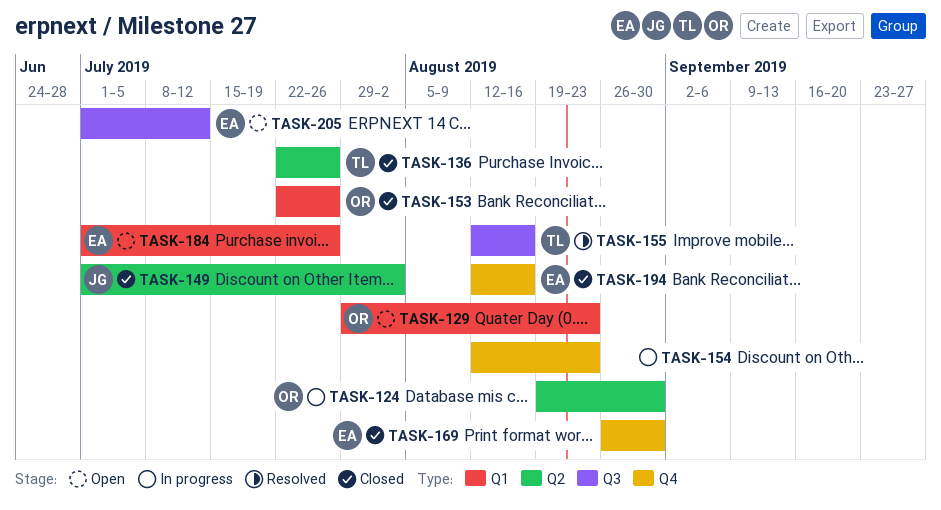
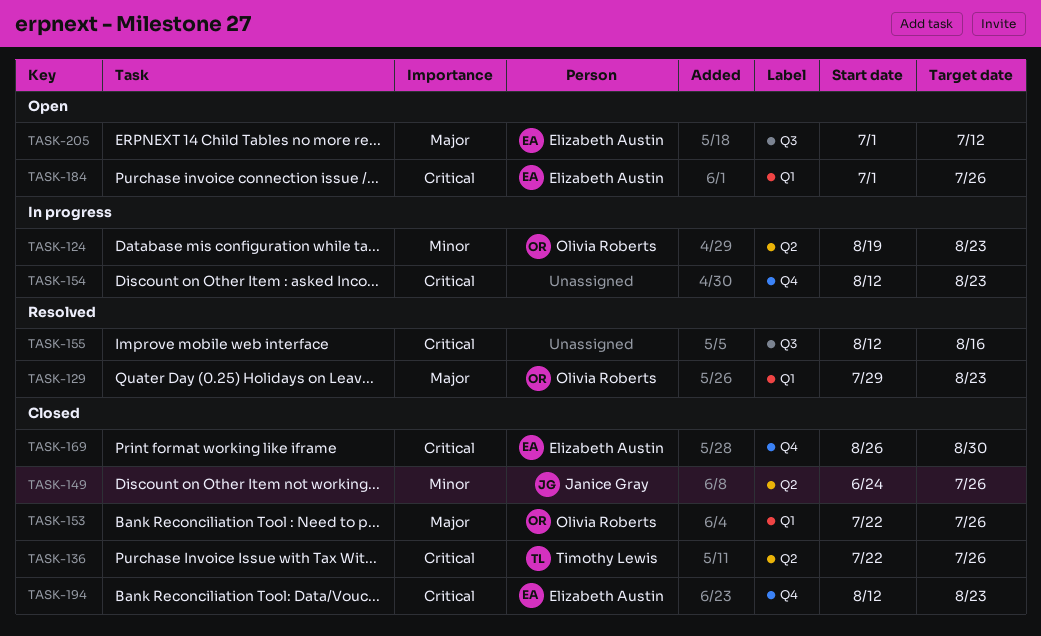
TASK-124, due: Aug 30 -> Aug 23
TASK-129, status: Open -> Resolved
TASK-149, start: Jul 1 -> Jun 24
TASK-149, due: Aug 2 -> Jul 26
TASK-155, owner: Timothy Lewis -> none
TASK-194, due: Aug 16 -> Aug 23

